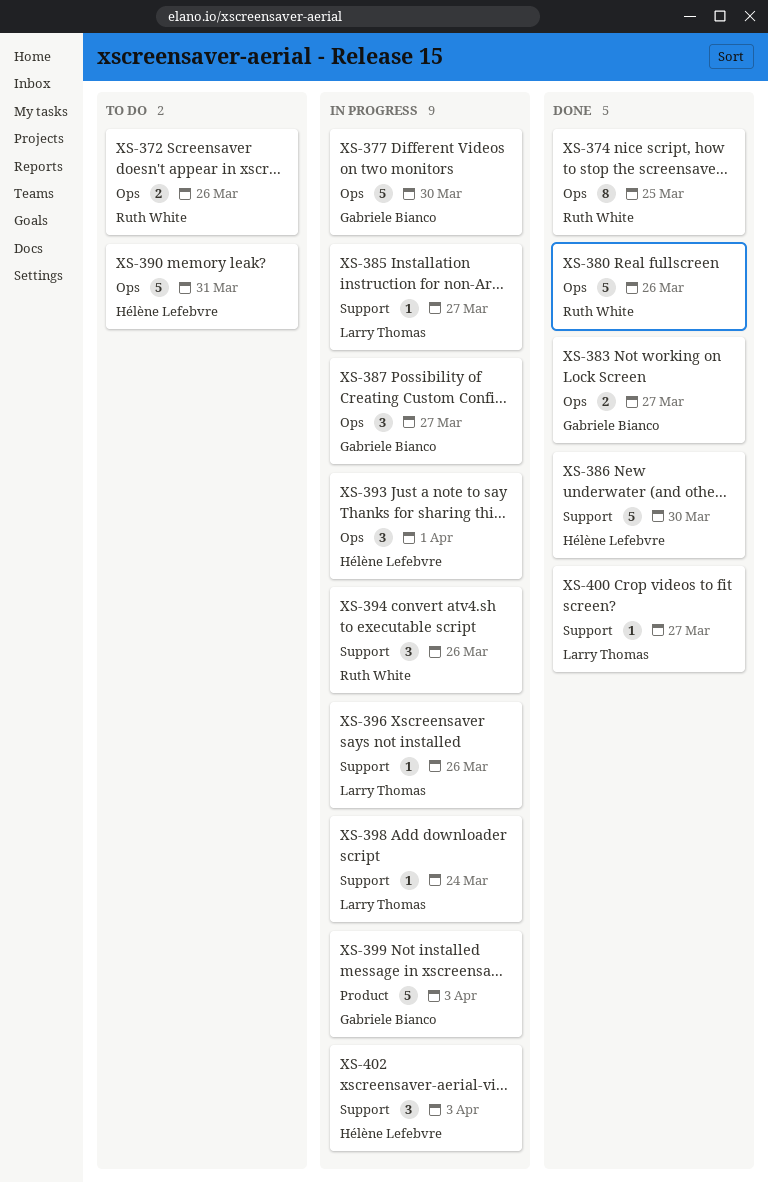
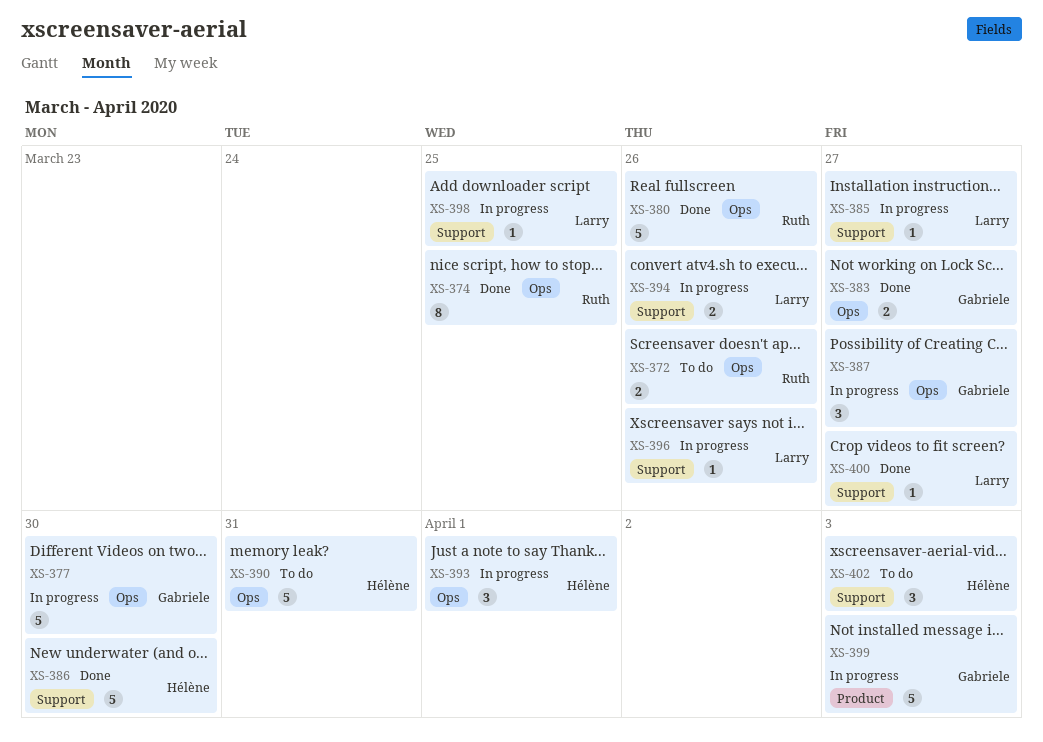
XS-394, owner: Ruth White -> Larry Thomas
XS-394, estimate: 3 -> 2
XS-398, due: Mar 24 -> Mar 25
XS-402, status: In progress -> To do

